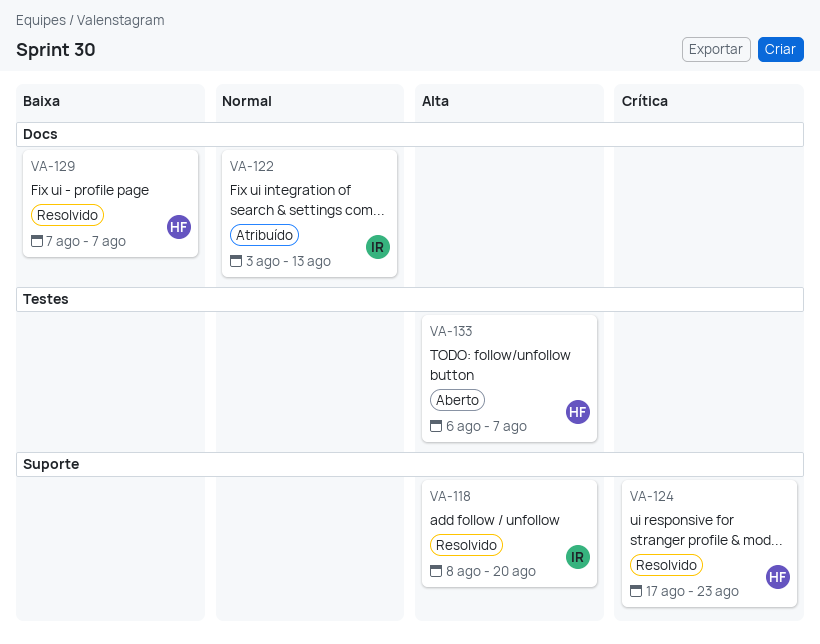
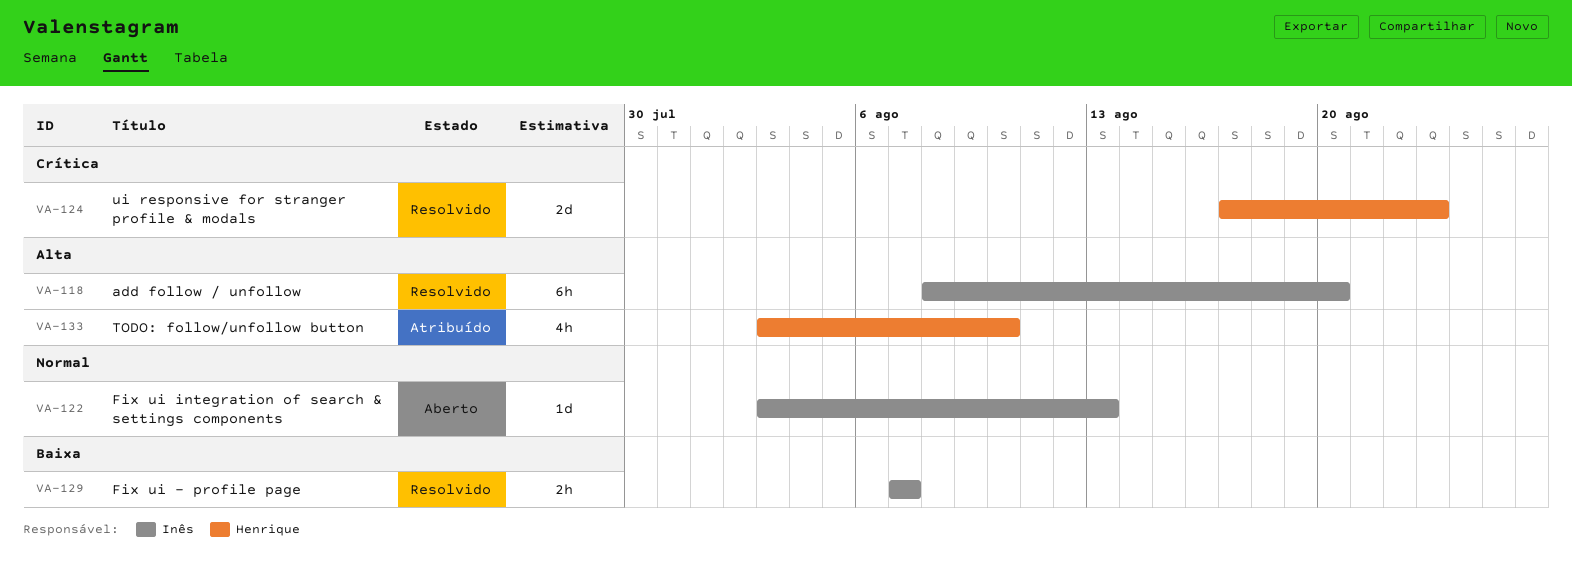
VA-122, status: Atribuído -> Aberto
VA-129, owner: Henrique -> Inês
VA-133, status: Aberto -> Atribuído
VA-133, start: Aug 6 -> Aug 3
VA-133, due: Aug 7 -> Aug 10

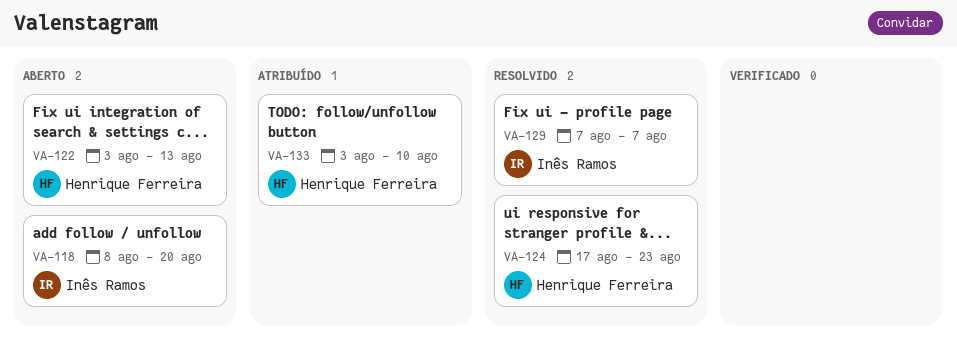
VA-118, status: Resolvido -> Aberto
VA-122, owner: Inês Ramos -> Henrique Ferreira

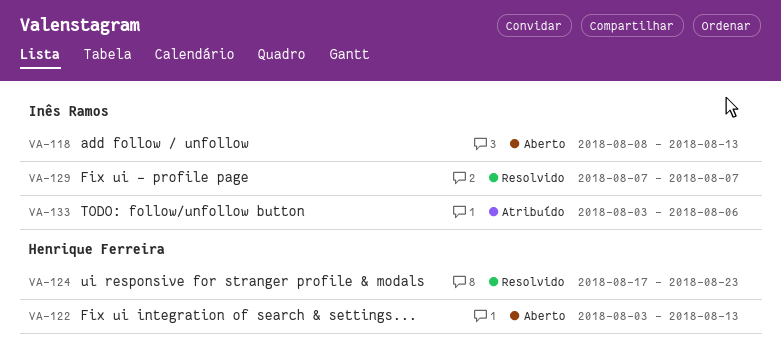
VA-118, due: Aug 20 -> Aug 13
VA-133, owner: Henrique Ferreira -> Inês Ramos
VA-133, due: Aug 10 -> Aug 6

